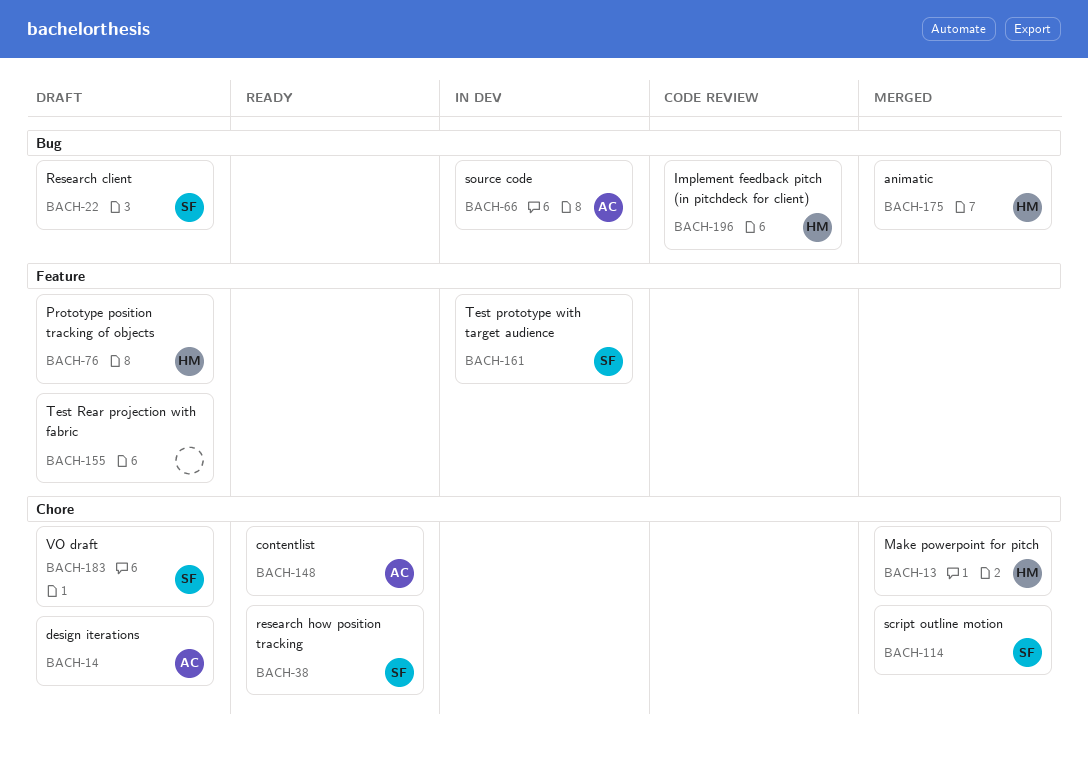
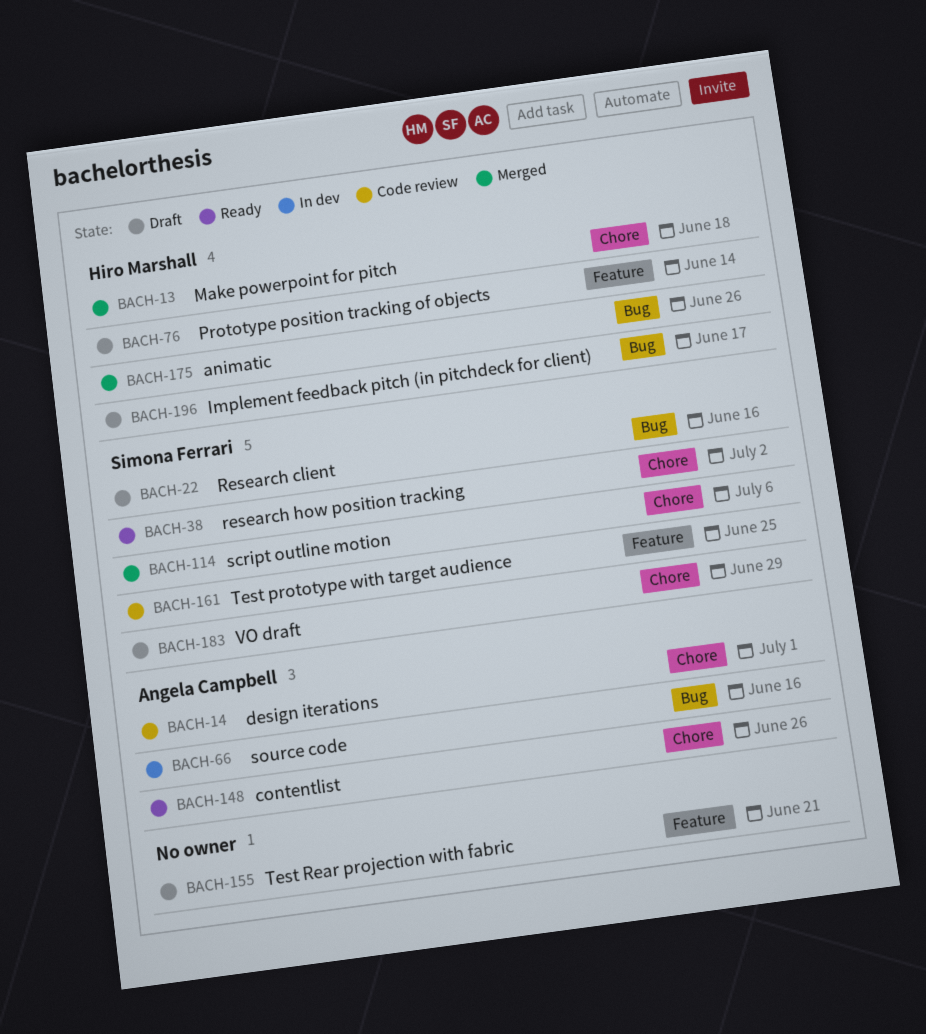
BACH-14, status: Draft -> Code review
BACH-161, status: In dev -> Code review
BACH-196, status: Code review -> Draft

